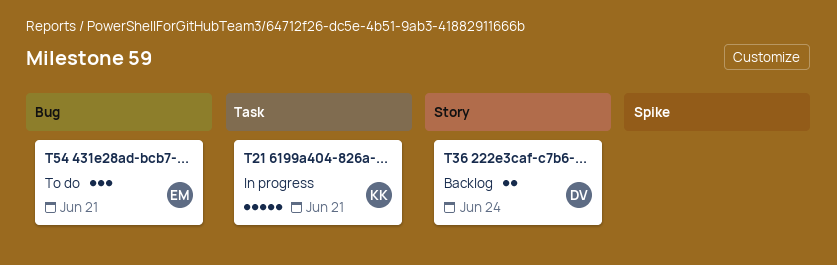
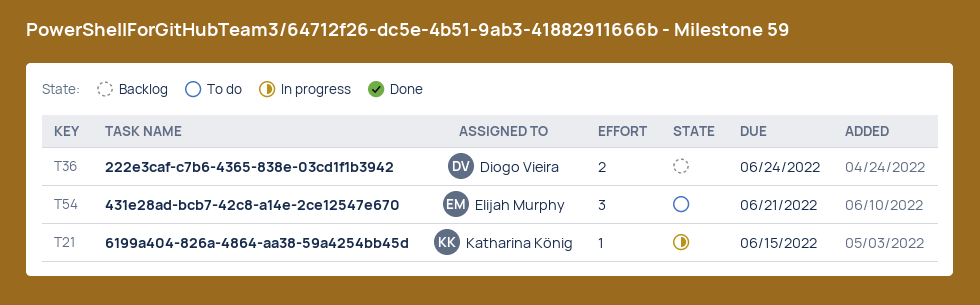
T21, estimate: 5 -> 1
T21, due: Jun 21 -> Jun 15

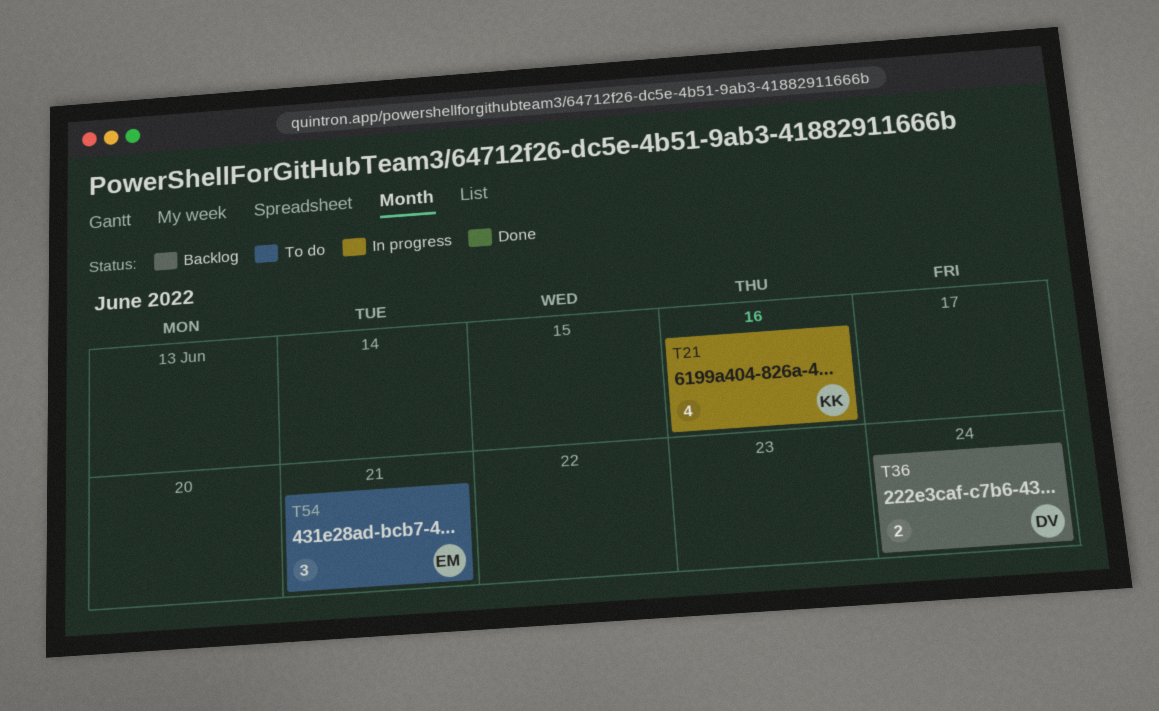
T21, estimate: 1 -> 4
T21, due: Jun 15 -> Jun 16

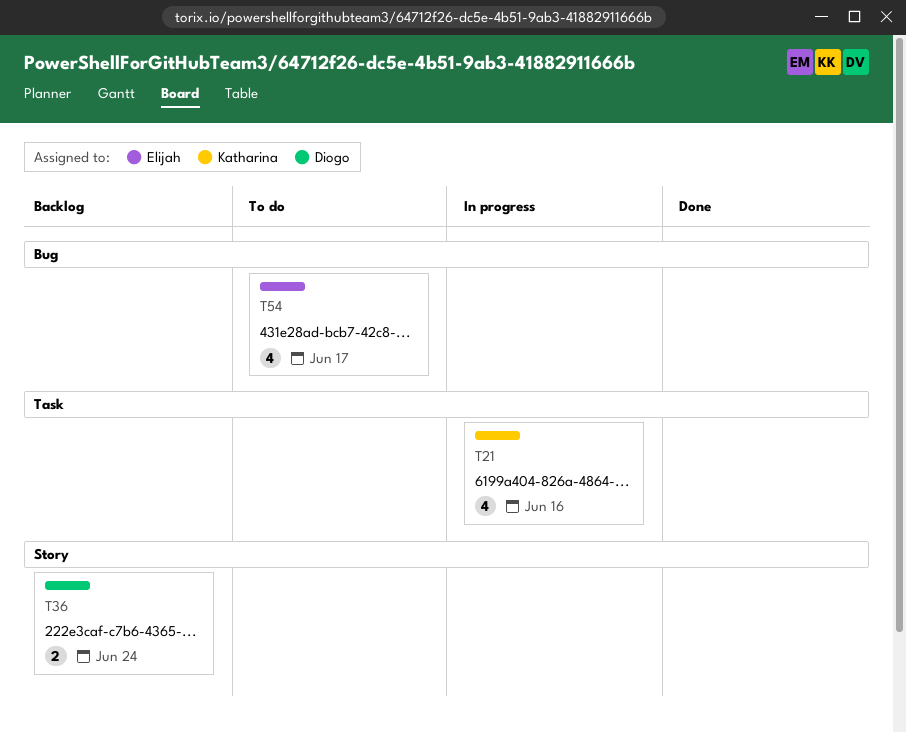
T54, estimate: 3 -> 4
T54, due: Jun 21 -> Jun 17

